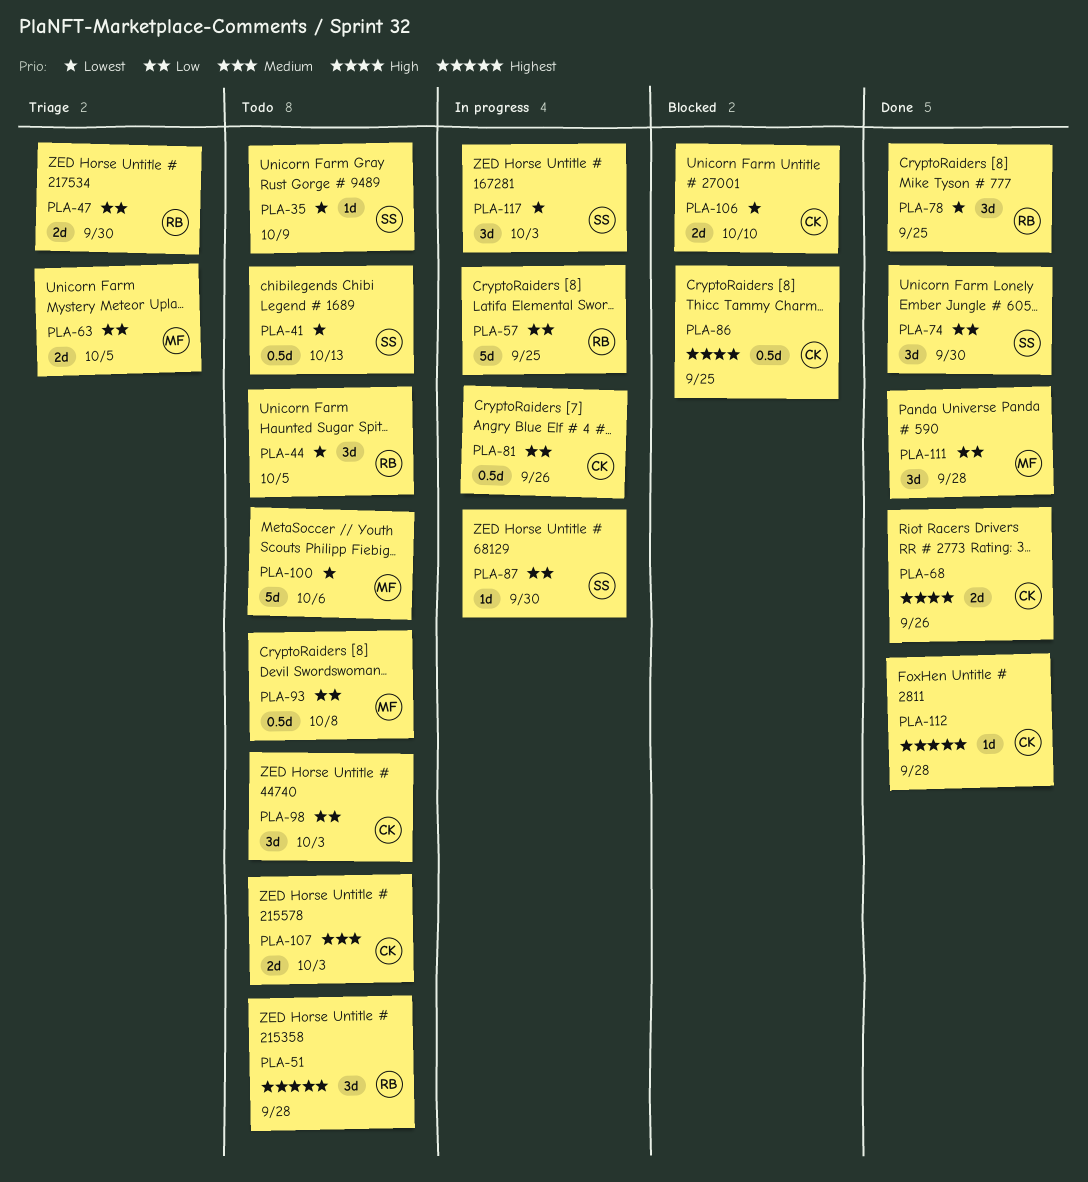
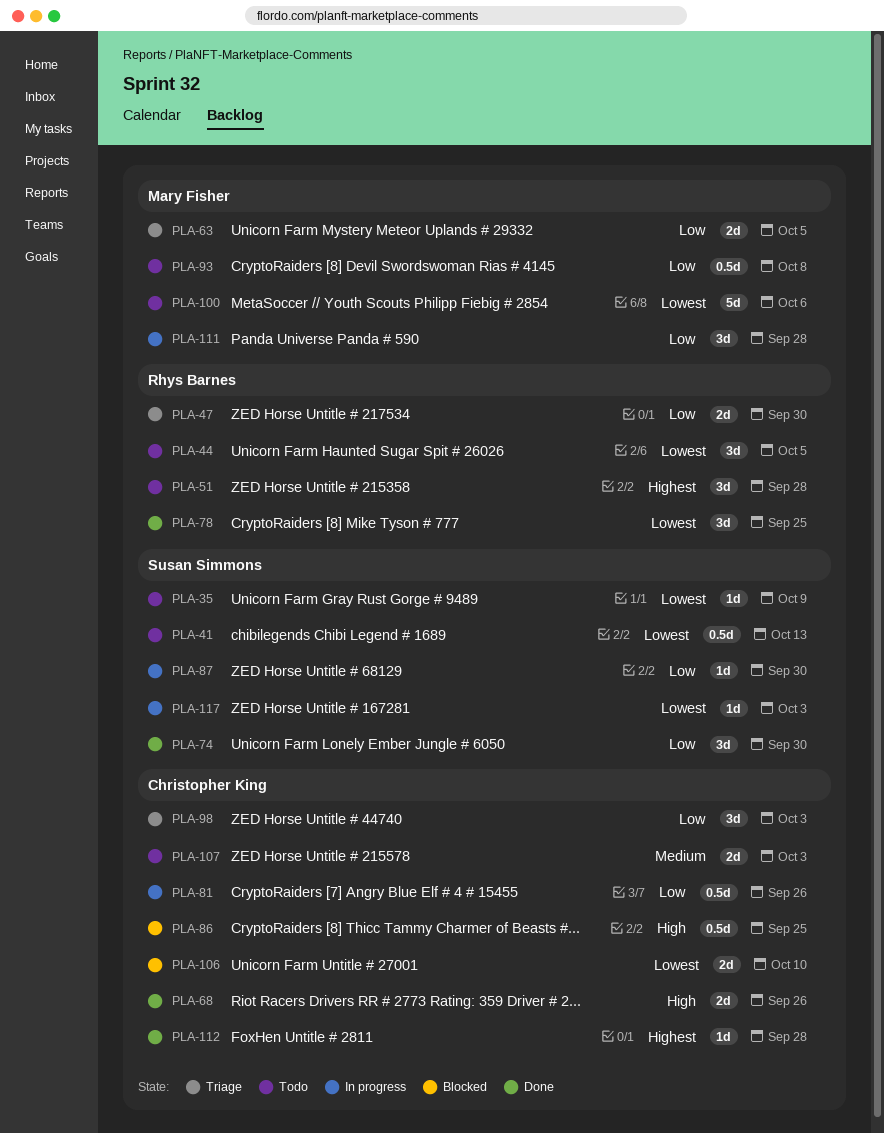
PLA-57: present -> none
PLA-98, status: Todo -> Triage
PLA-111, status: Done -> In progress
PLA-117, estimate: 3d -> 1d

